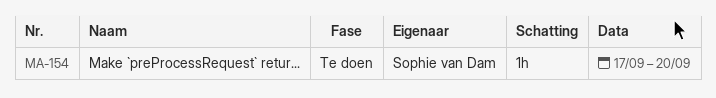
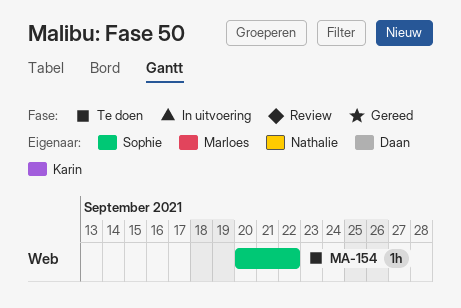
MA-154, start: Sep 17 -> Sep 20
MA-154, due: Sep 20 -> Sep 22

